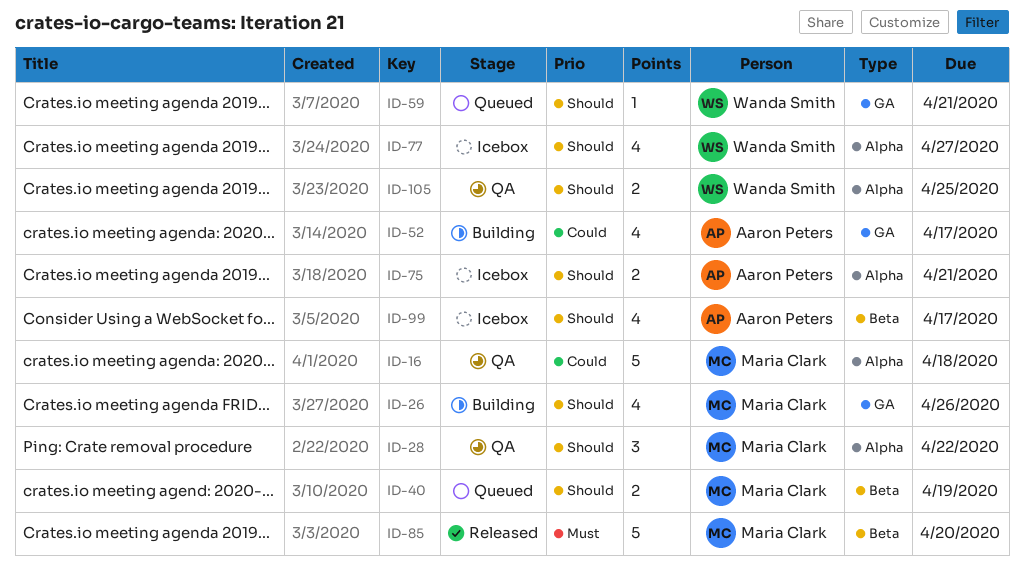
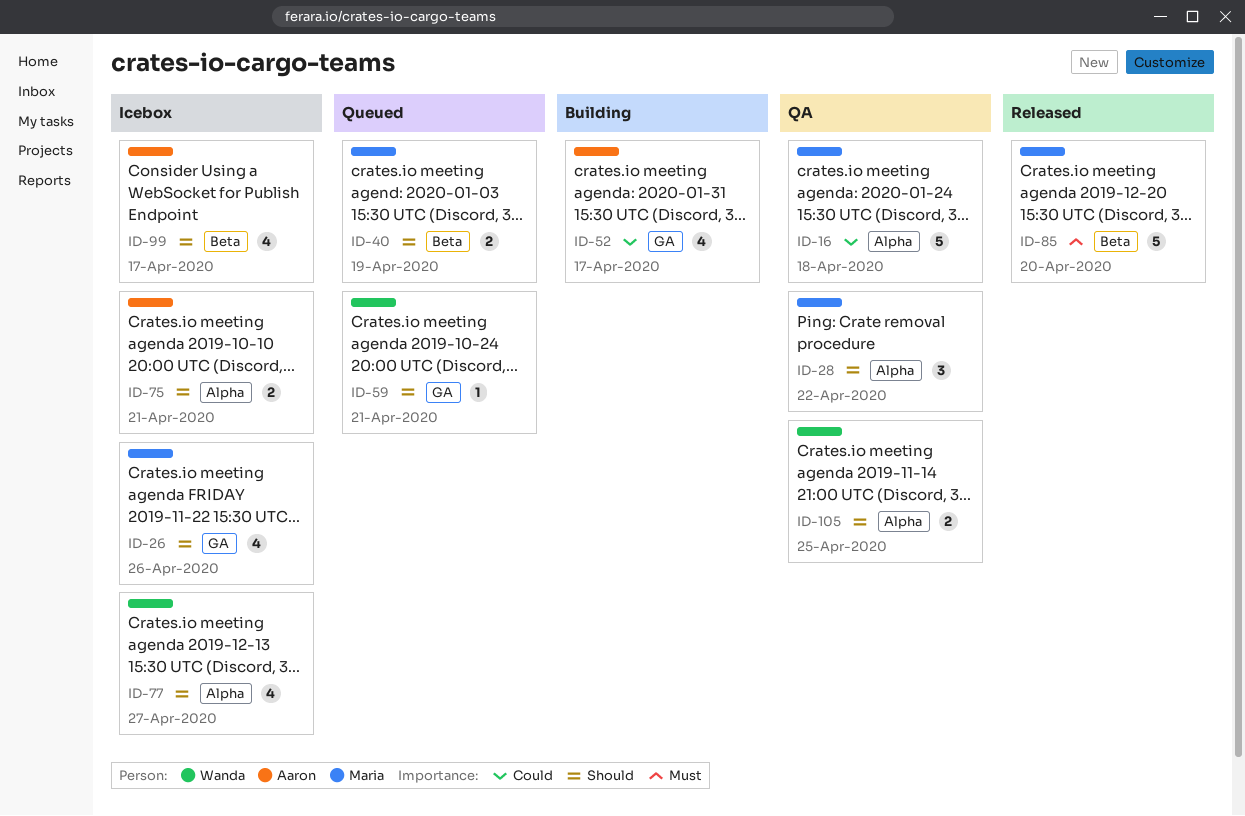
ID-26, status: Building -> Icebox

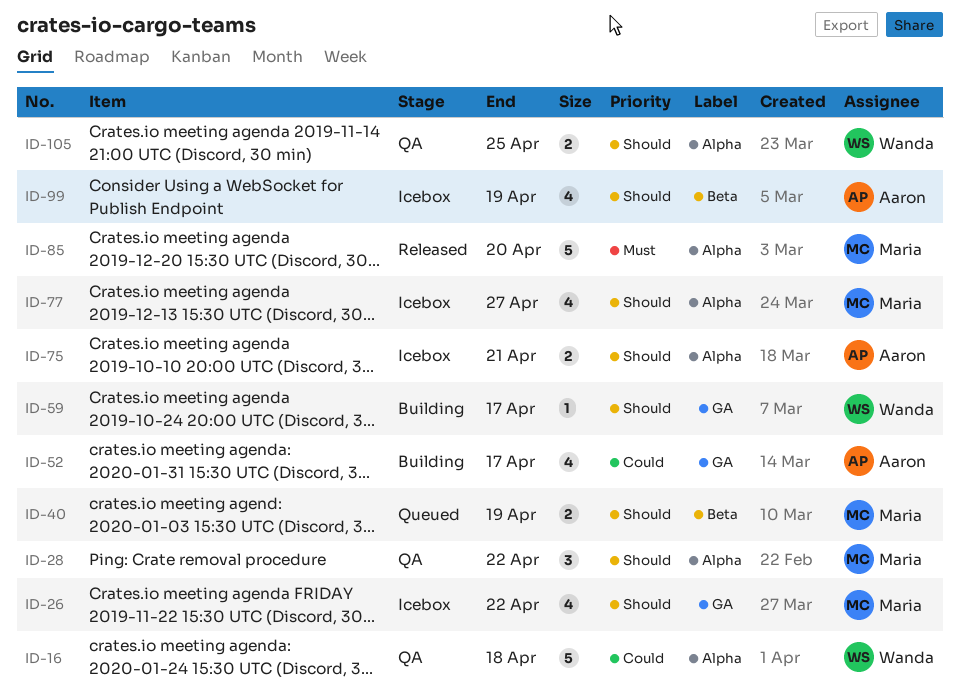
ID-16, owner: Maria -> Wanda
ID-26, due: Apr 26 -> Apr 22
ID-59, status: Queued -> Building
ID-59, due: Apr 21 -> Apr 17
ID-77, owner: Wanda -> Maria
ID-85, label: Beta -> Alpha
ID-99, due: Apr 17 -> Apr 19

